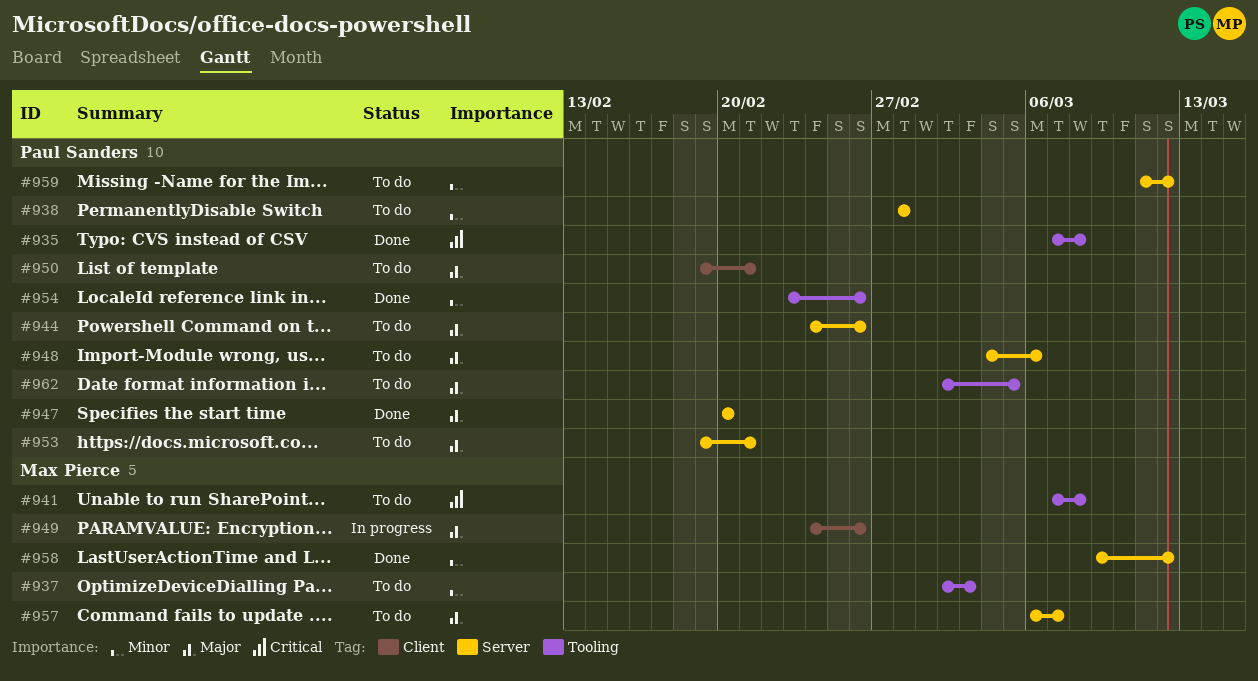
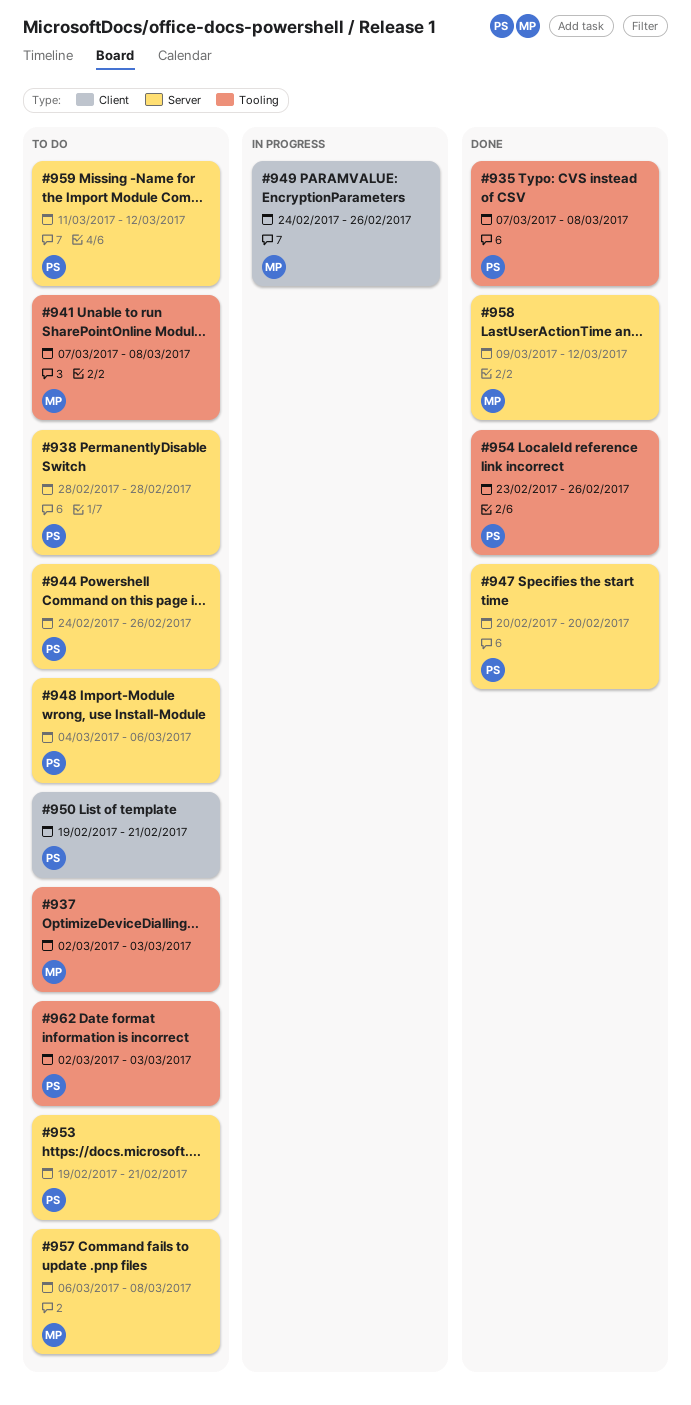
#957, due: Mar 7 -> Mar 8
#962, due: Mar 5 -> Mar 3

